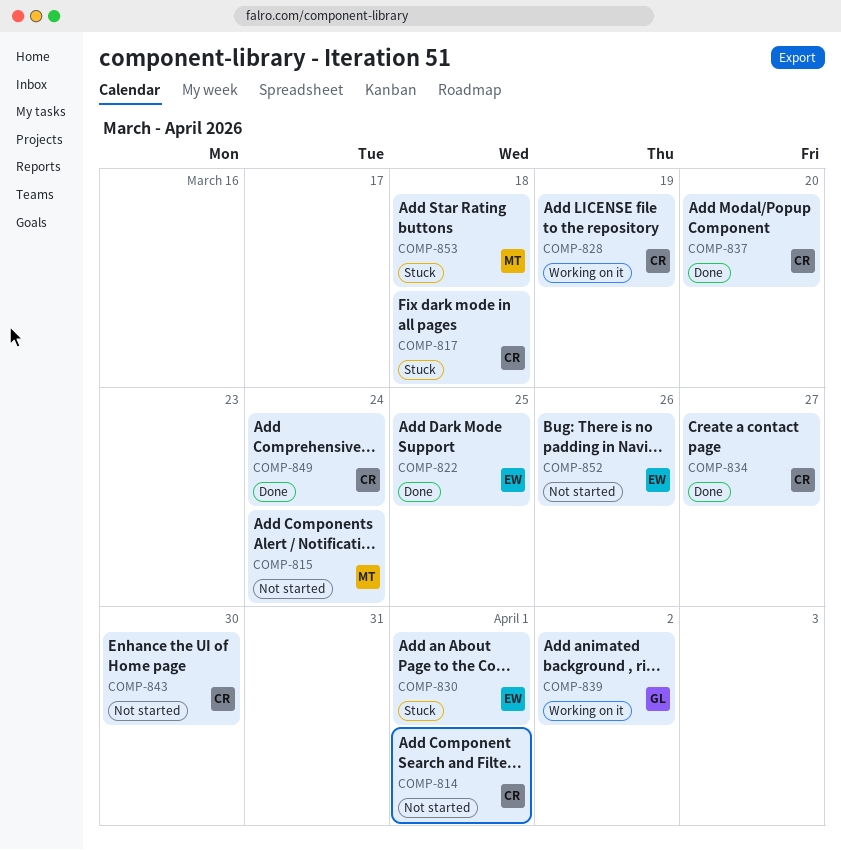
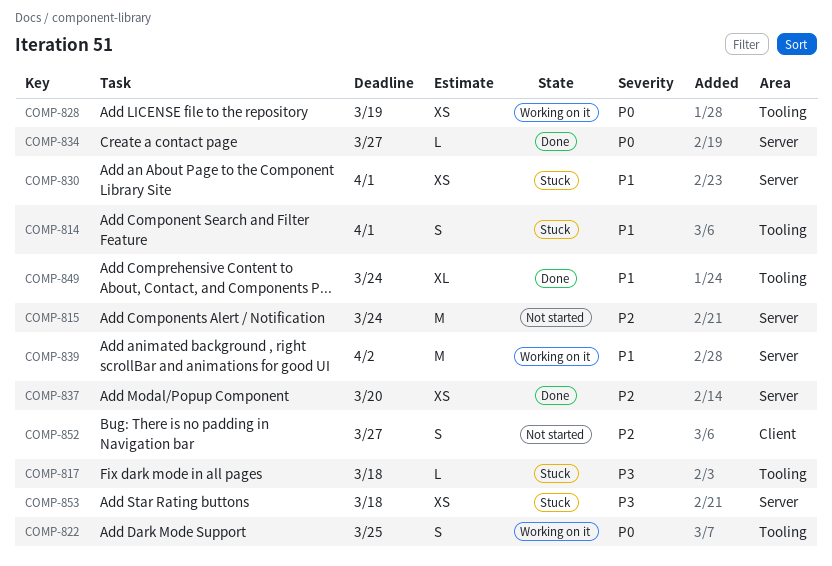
COMP-814, status: Not started -> Stuck
COMP-822, status: Done -> Working on it
COMP-843: present -> none
COMP-852, due: Mar 26 -> Mar 27

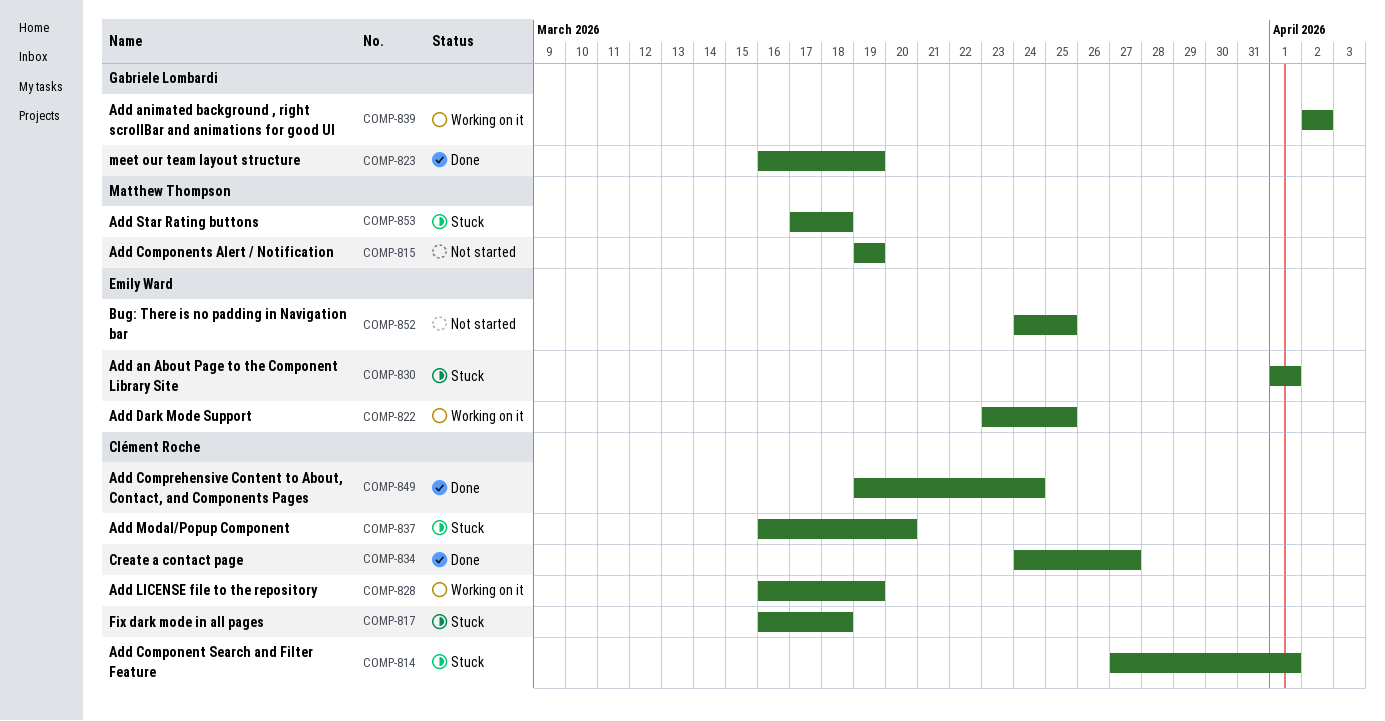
COMP-815, due: Mar 24 -> Mar 19
COMP-823: none -> present
COMP-837, status: Done -> Stuck
COMP-852, due: Mar 27 -> Mar 25

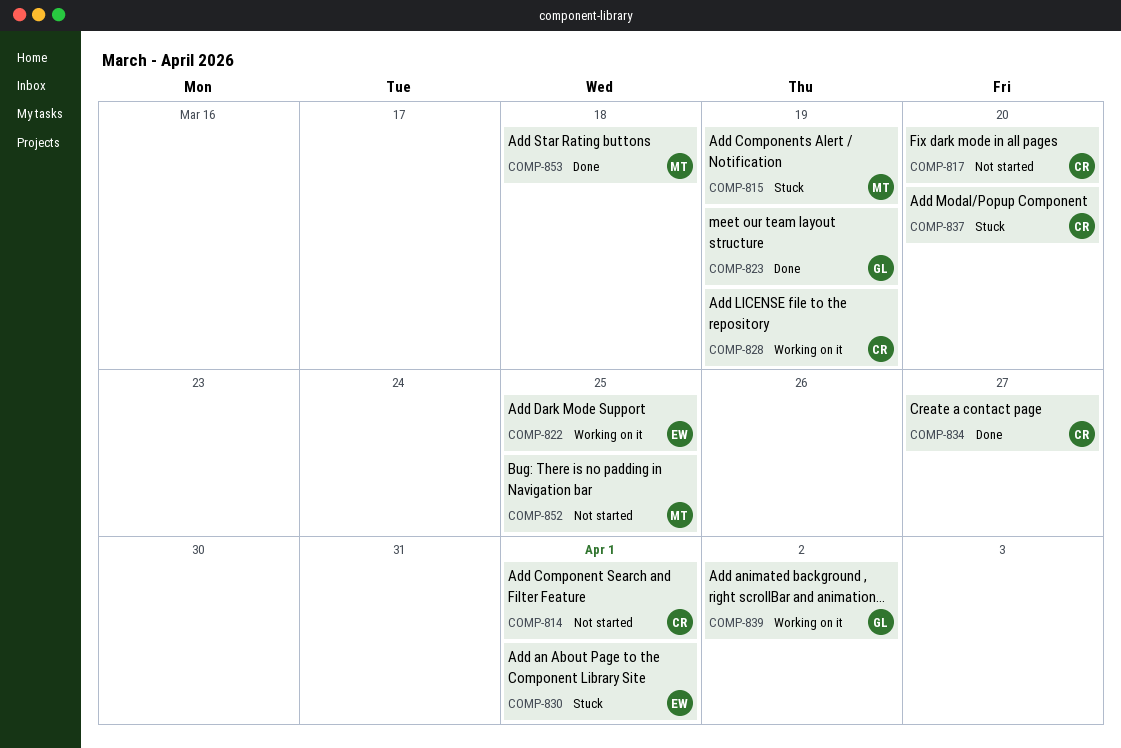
COMP-814, status: Stuck -> Not started
COMP-815, status: Not started -> Stuck
COMP-817, status: Stuck -> Not started
COMP-817, due: Mar 18 -> Mar 20
COMP-849: present -> none
COMP-852, owner: Emily Ward -> Matthew Thompson
COMP-853, status: Stuck -> Done

